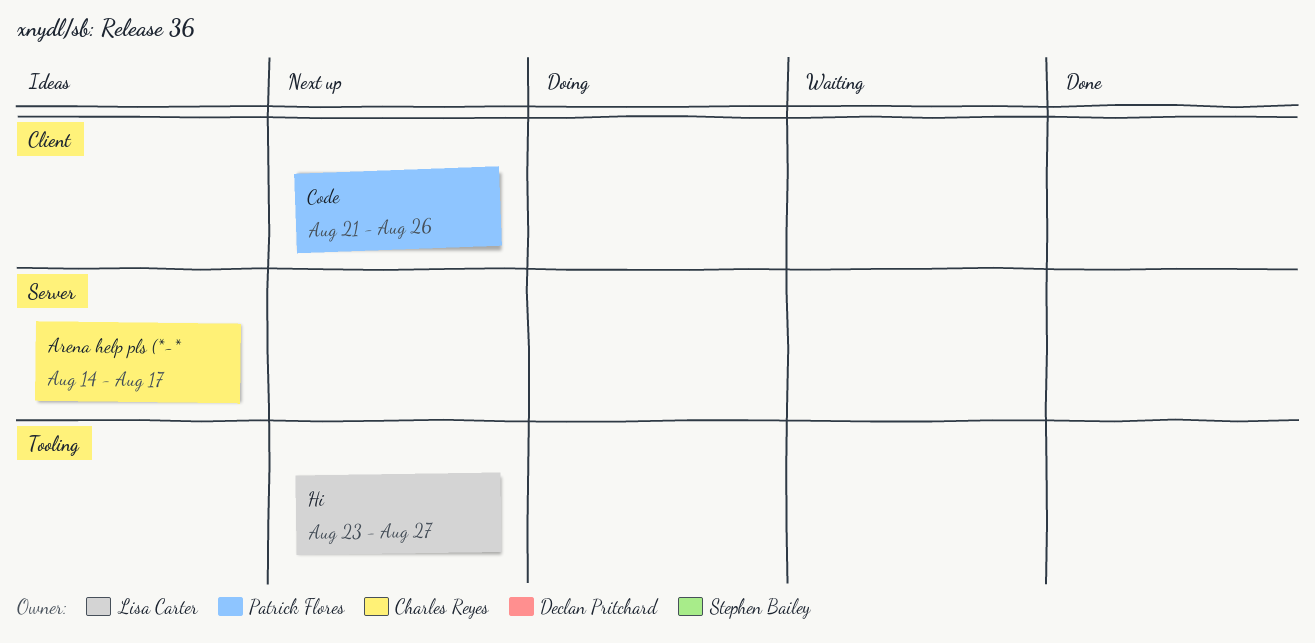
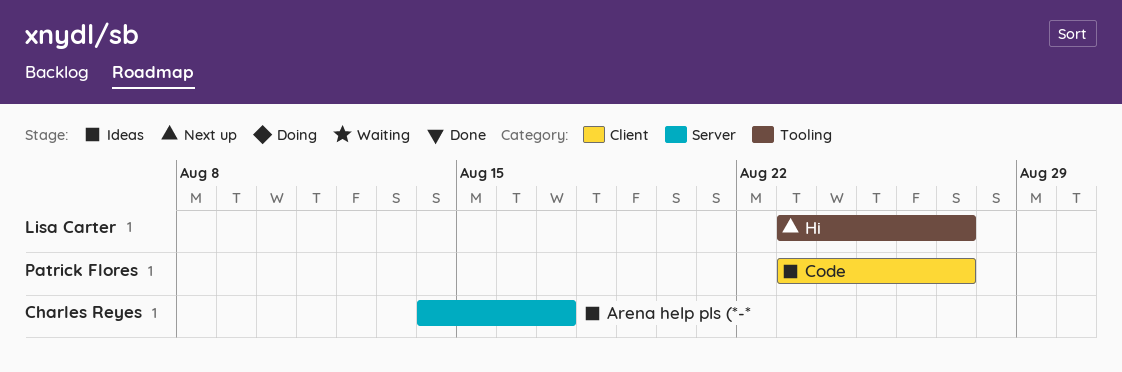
Code, status: Next up -> Ideas
Code, start: Aug 21 -> Aug 23
Code, due: Aug 26 -> Aug 27

